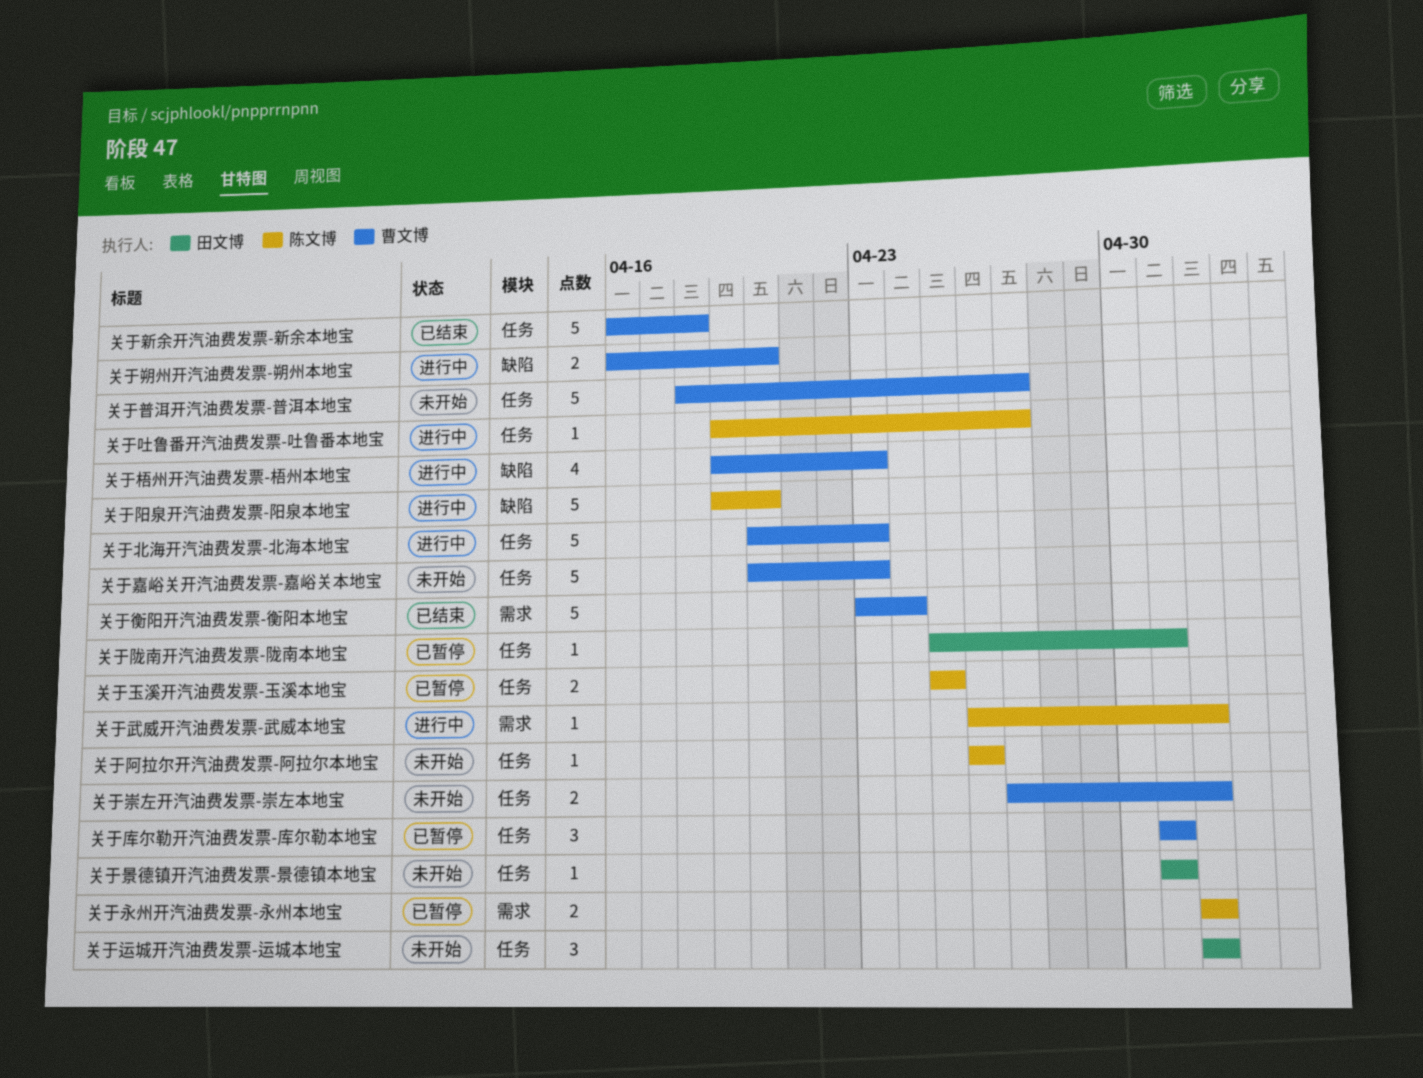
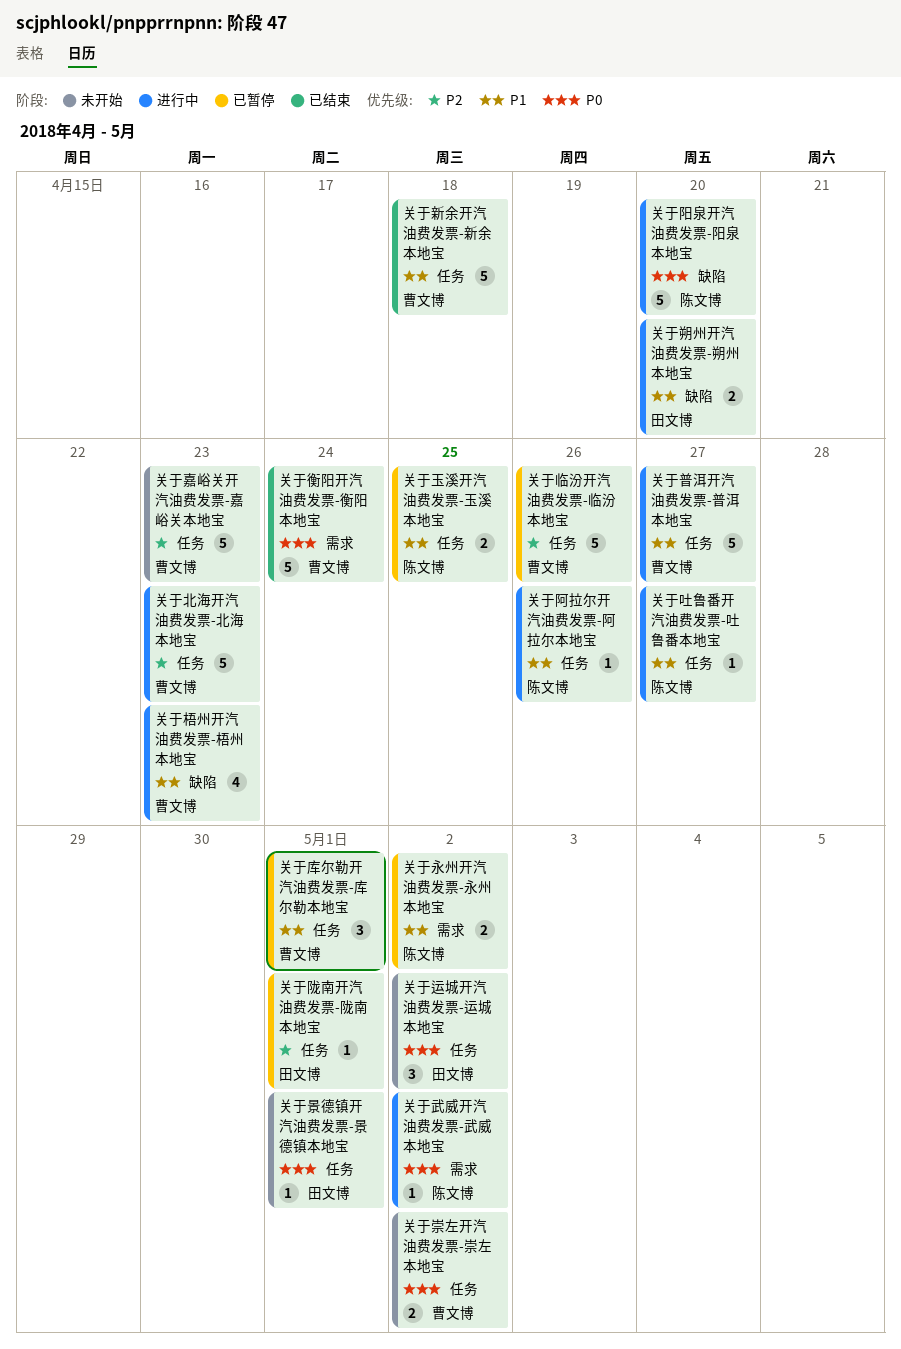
关于临汾开汽油费发票-临汾本地宝: none -> present
关于普洱开汽油费发票-普洱本地宝, status: 未开始 -> 进行中
关于朔州开汽油费发票-朔州本地宝, owner: 曹文博 -> 田文博
关于阿拉尔开汽油费发票-阿拉尔本地宝, status: 未开始 -> 进行中

